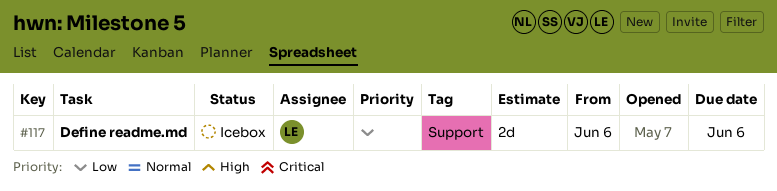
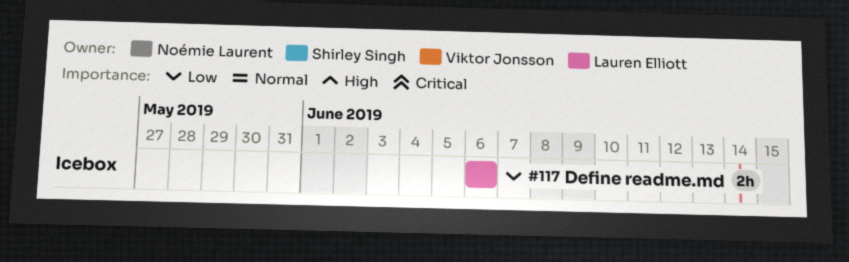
#117, estimate: 2d -> 2h

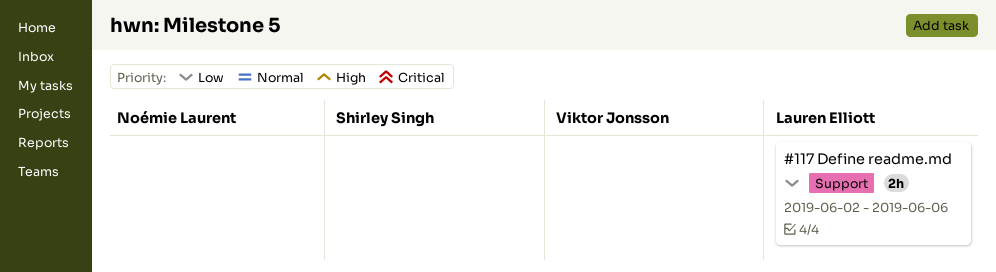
#117, start: Jun 6 -> Jun 2

